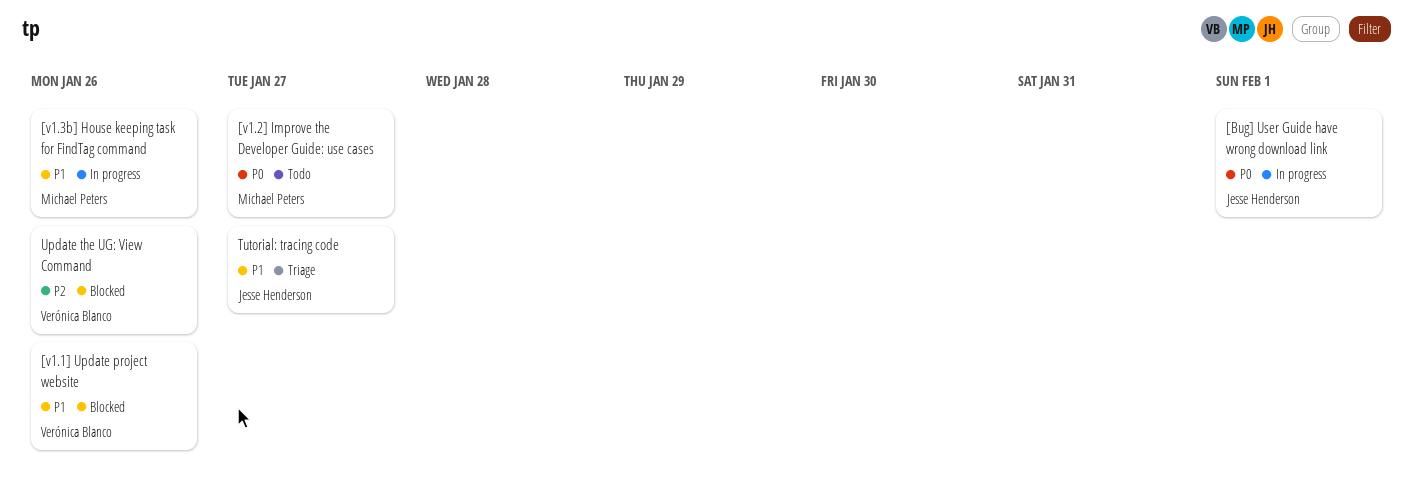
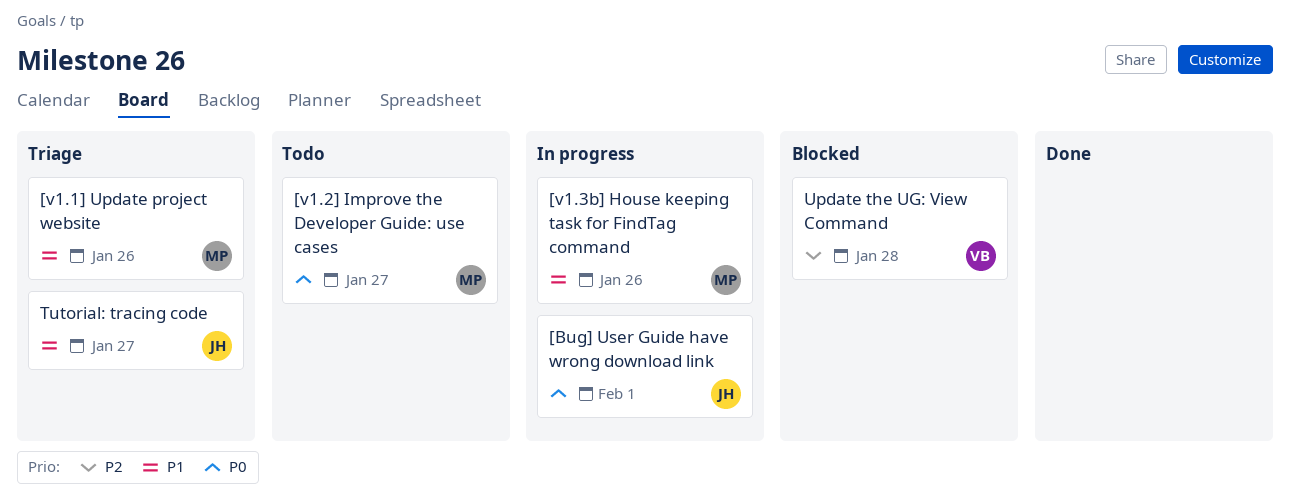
[v1.1] Update project website, status: Blocked -> Triage
[v1.1] Update project website, owner: Verónica Blanco -> Michael Peters
Update the UG: View Command, due: Jan 26 -> Jan 28

